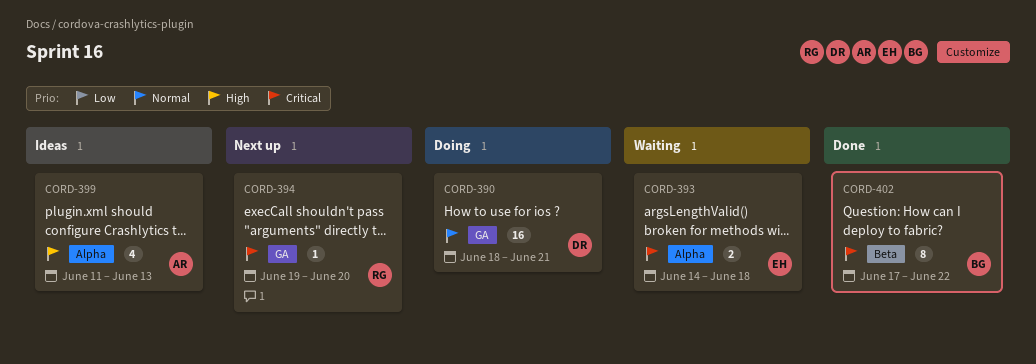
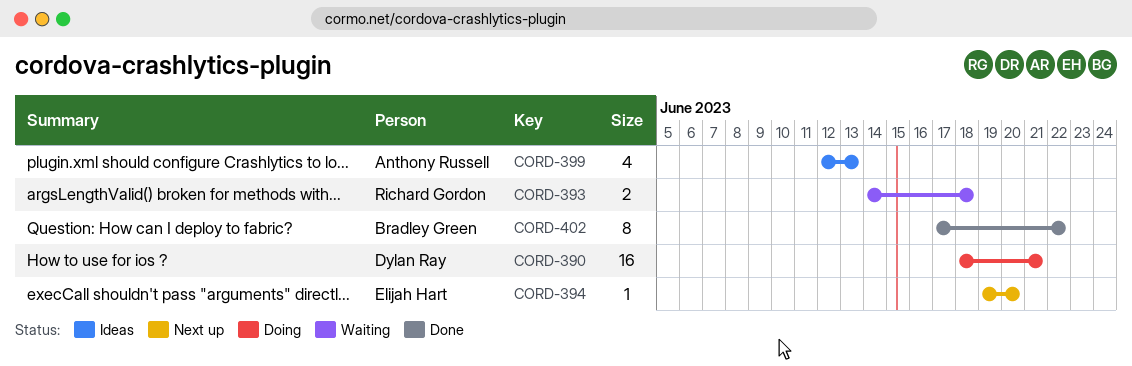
CORD-393, owner: Elijah Hart -> Richard Gordon
CORD-394, owner: Richard Gordon -> Elijah Hart
CORD-399, start: Jun 11 -> Jun 12

